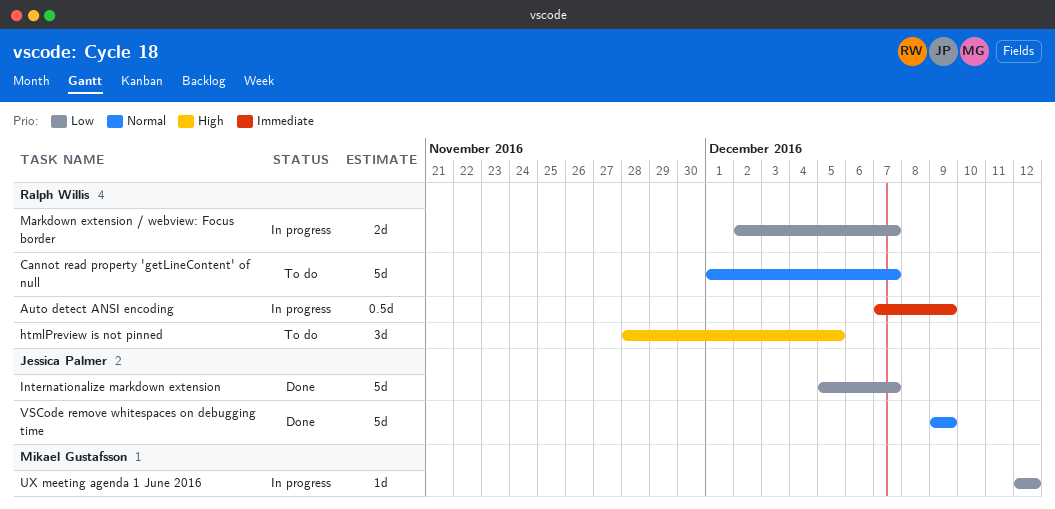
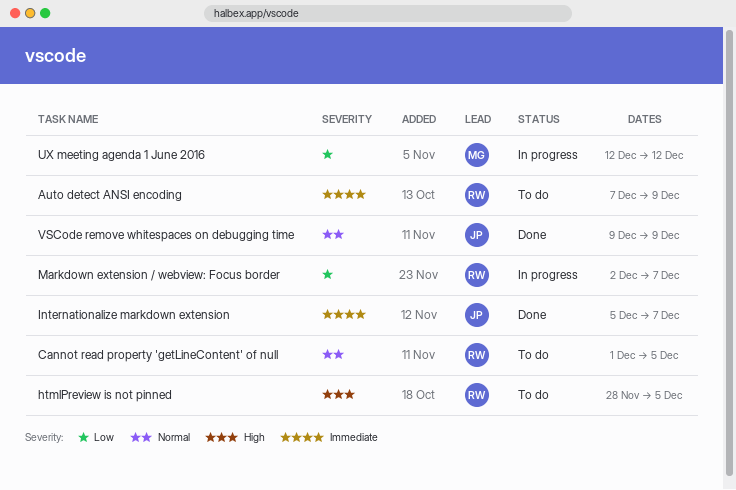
Auto detect ANSI encoding, status: In progress -> To do
Cannot read property 'getLineContent' of null, due: Dec 7 -> Dec 5
Internationalize markdown extension, priority: Low -> Immediate

